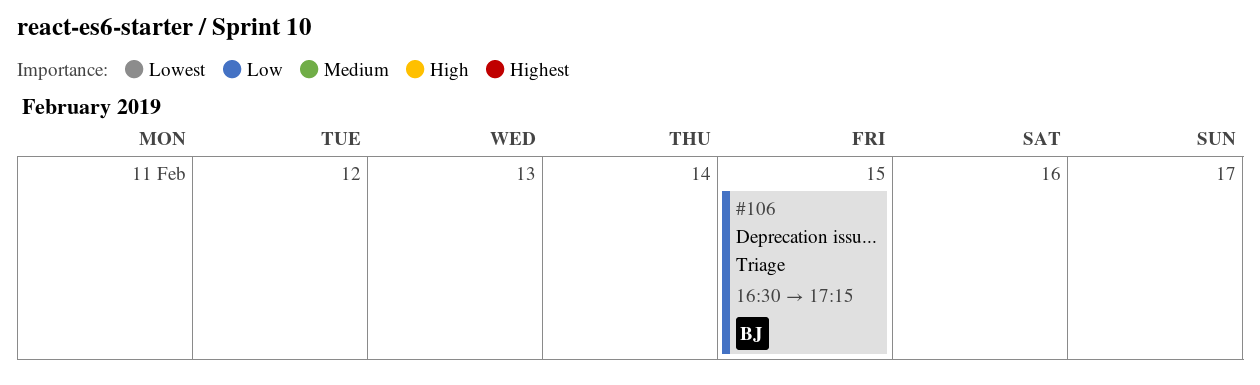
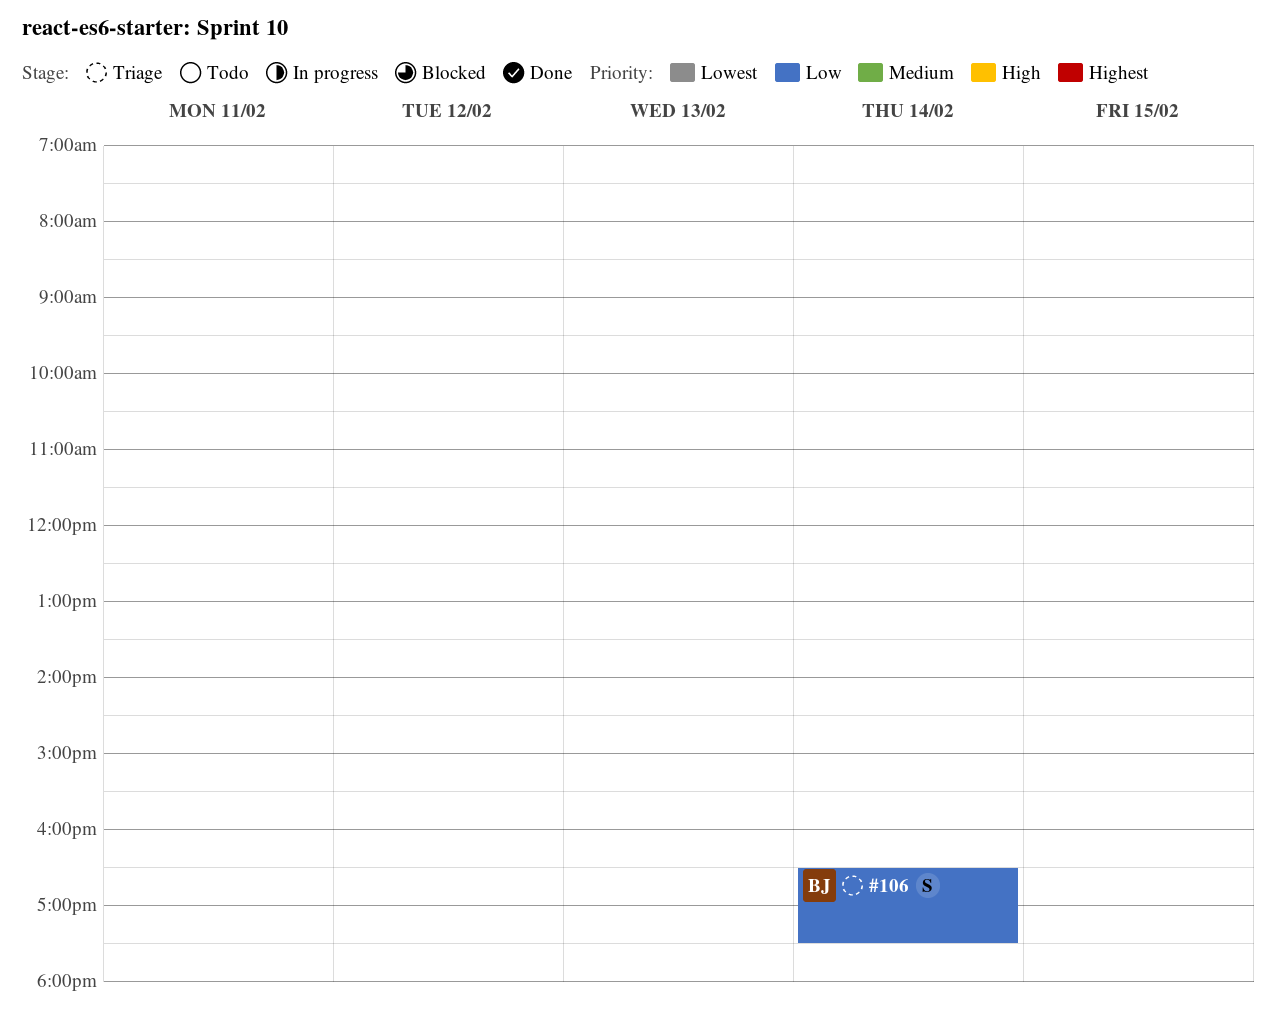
#106, day: Feb 15 -> Feb 14
#106, ends: 17:15 -> 17:30

